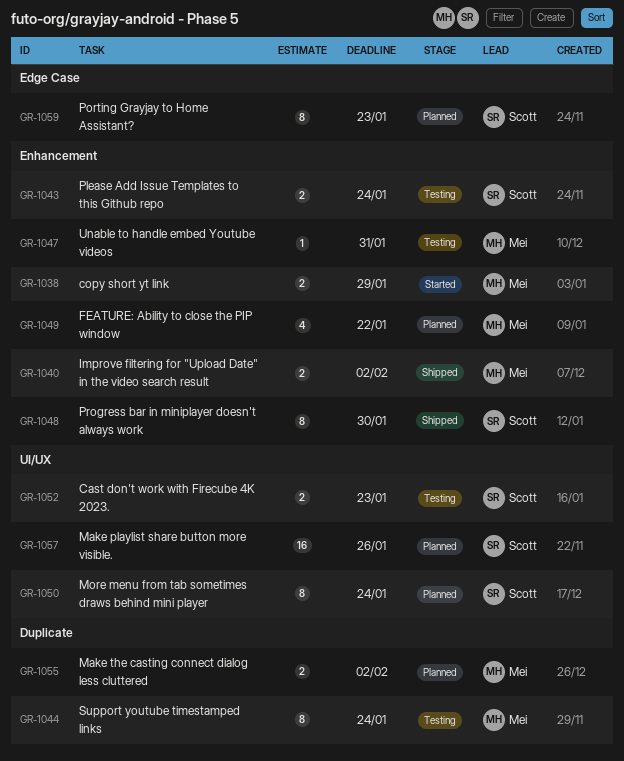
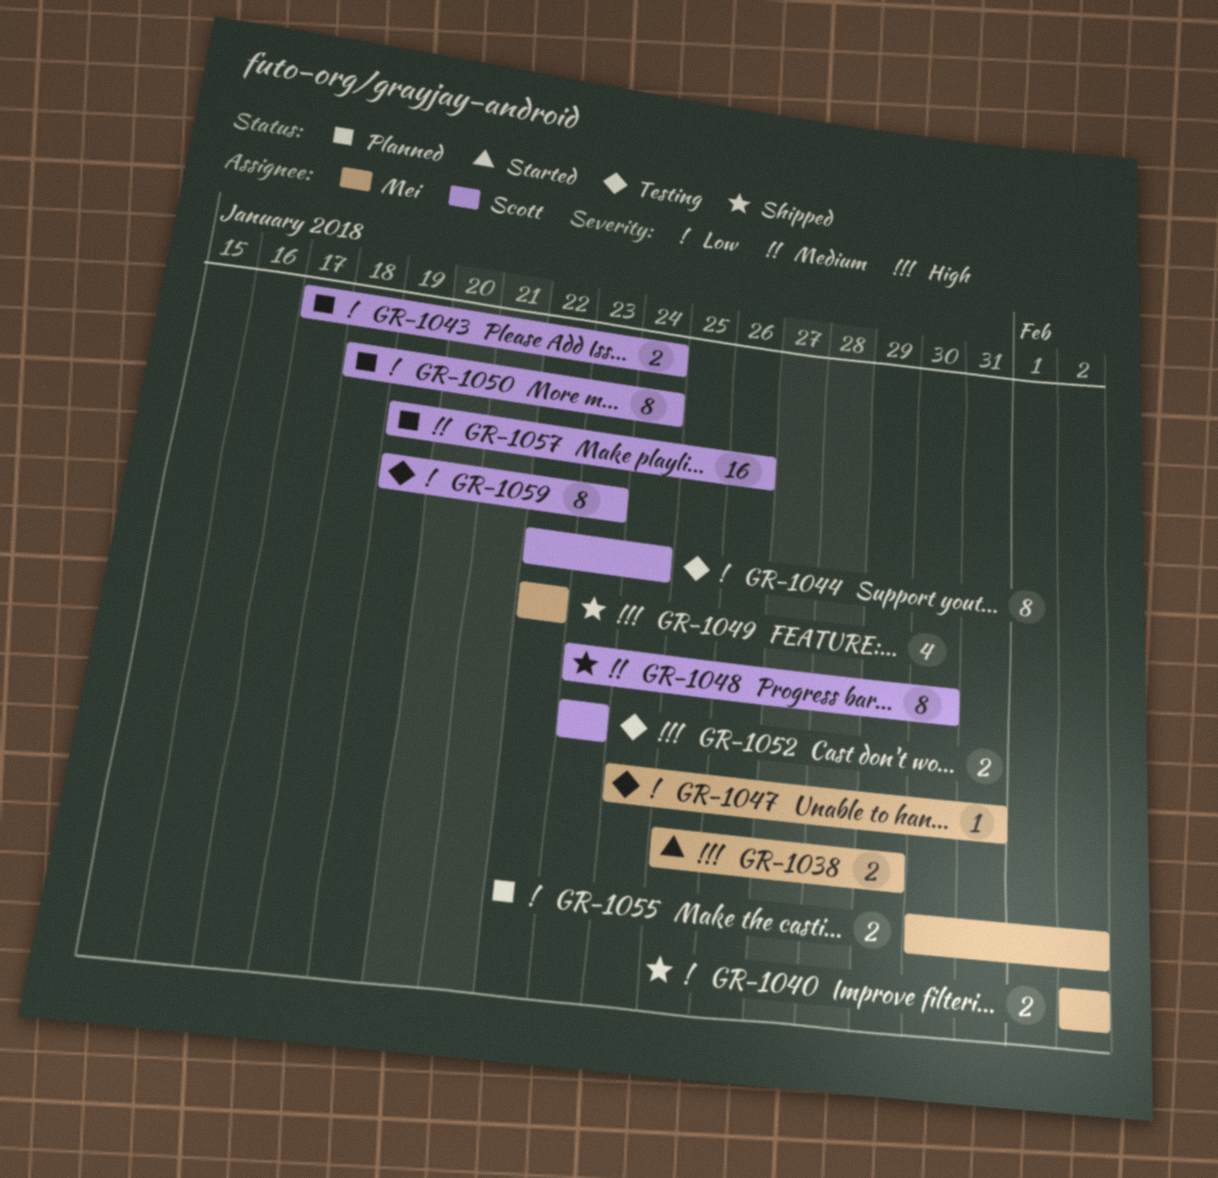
GR-1043, status: Testing -> Planned
GR-1044, owner: Mei -> Scott
GR-1049, status: Planned -> Shipped
GR-1059, status: Planned -> Testing

